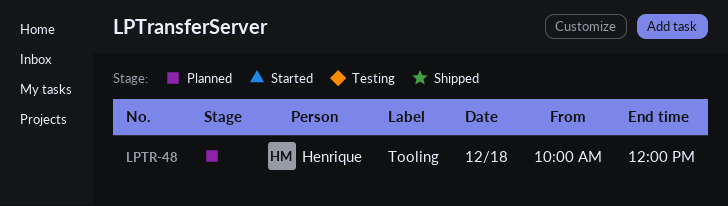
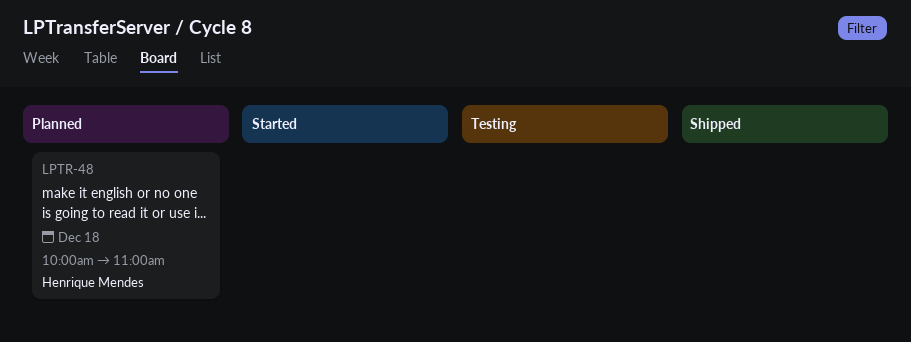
LPTR-48, ends: 12:00 -> 11:00

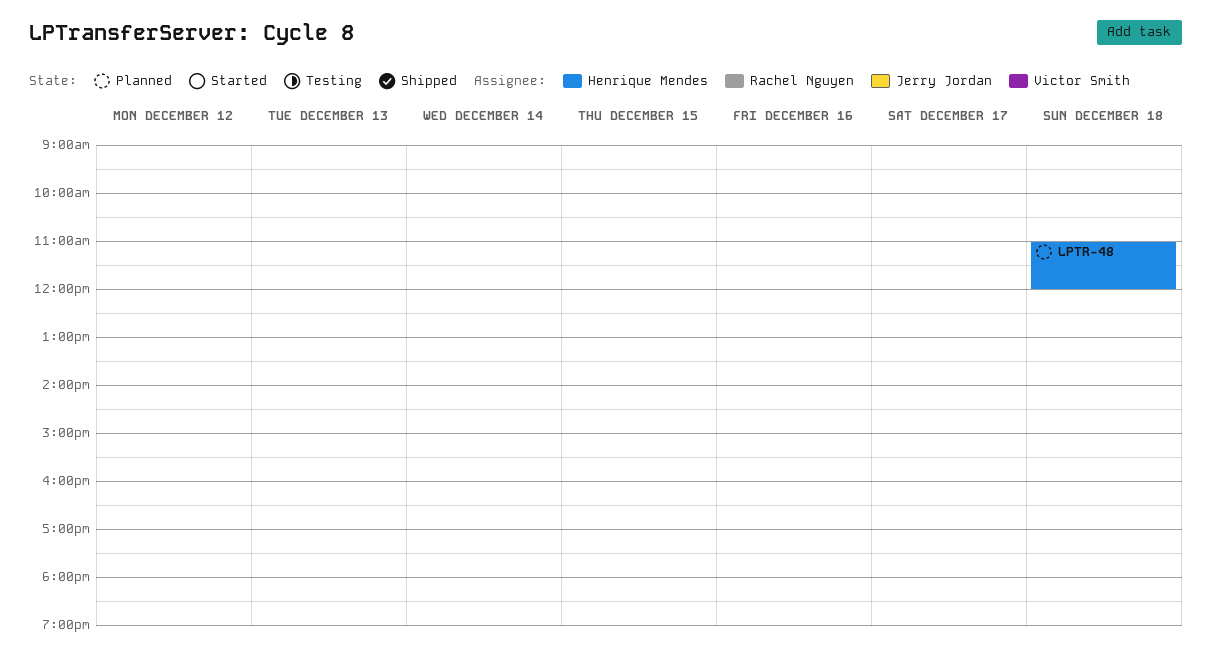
LPTR-48, begins: 10:00 -> 11:00
LPTR-48, ends: 11:00 -> 12:00

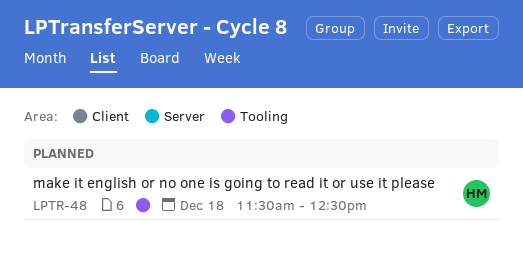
LPTR-48, begins: 11:00 -> 11:30
LPTR-48, ends: 12:00 -> 12:30

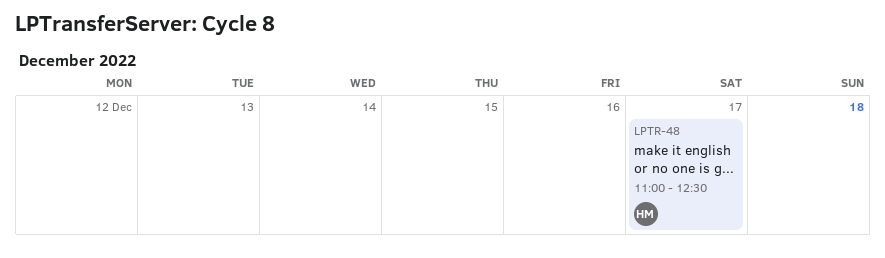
LPTR-48, day: Dec 18 -> Dec 17
LPTR-48, begins: 11:30 -> 11:00

